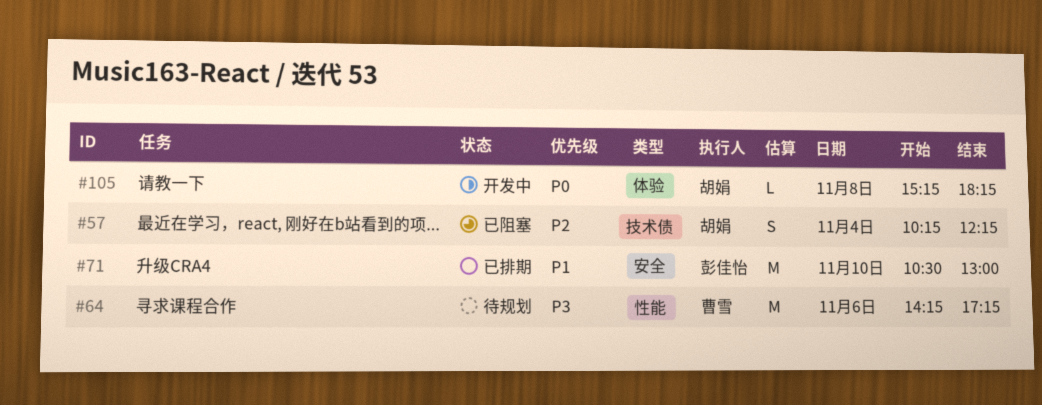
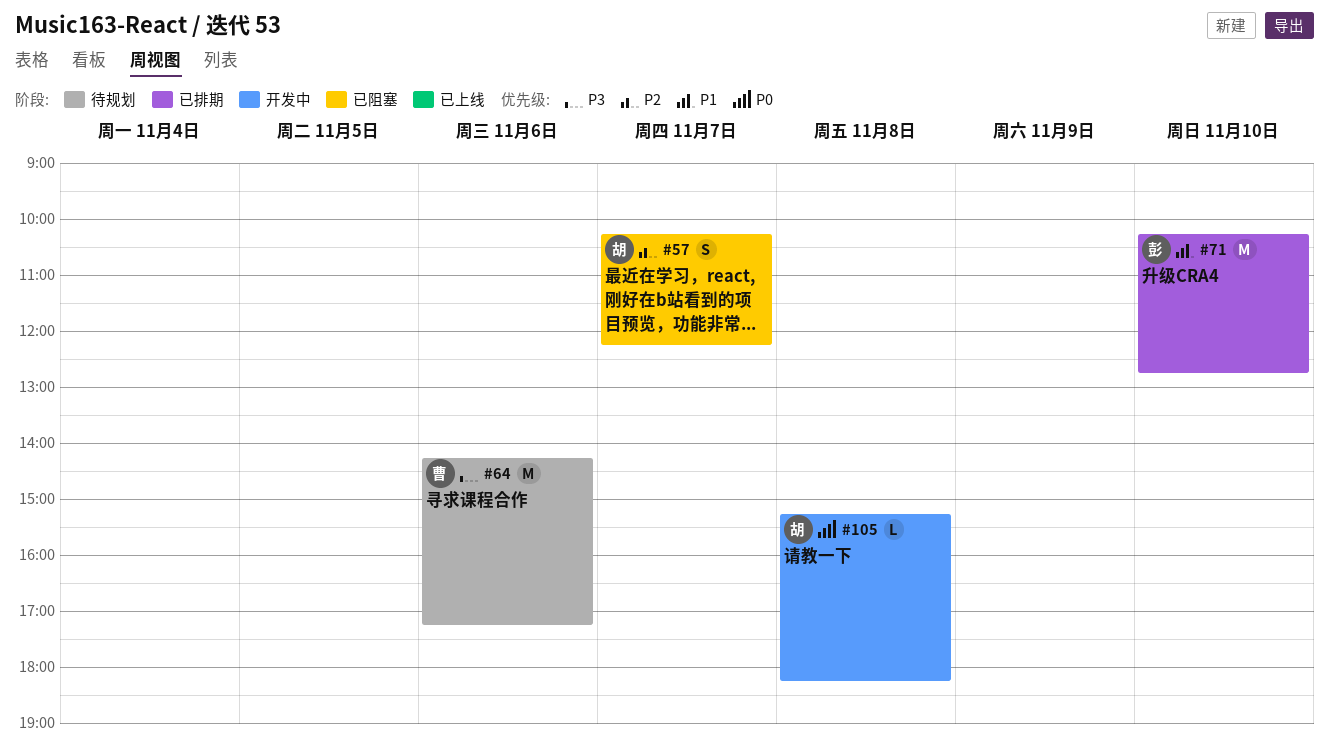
#57, day: Nov 4 -> Nov 7
#71, begins: 10:30 -> 10:15
#71, ends: 13:00 -> 12:45

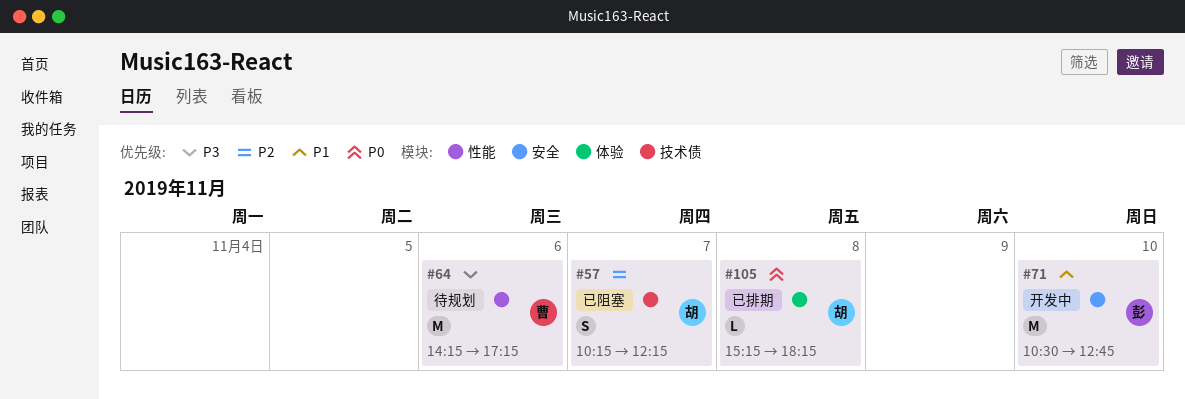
#71, status: 已排期 -> 开发中
#71, begins: 10:15 -> 10:30
#105, status: 开发中 -> 已排期

